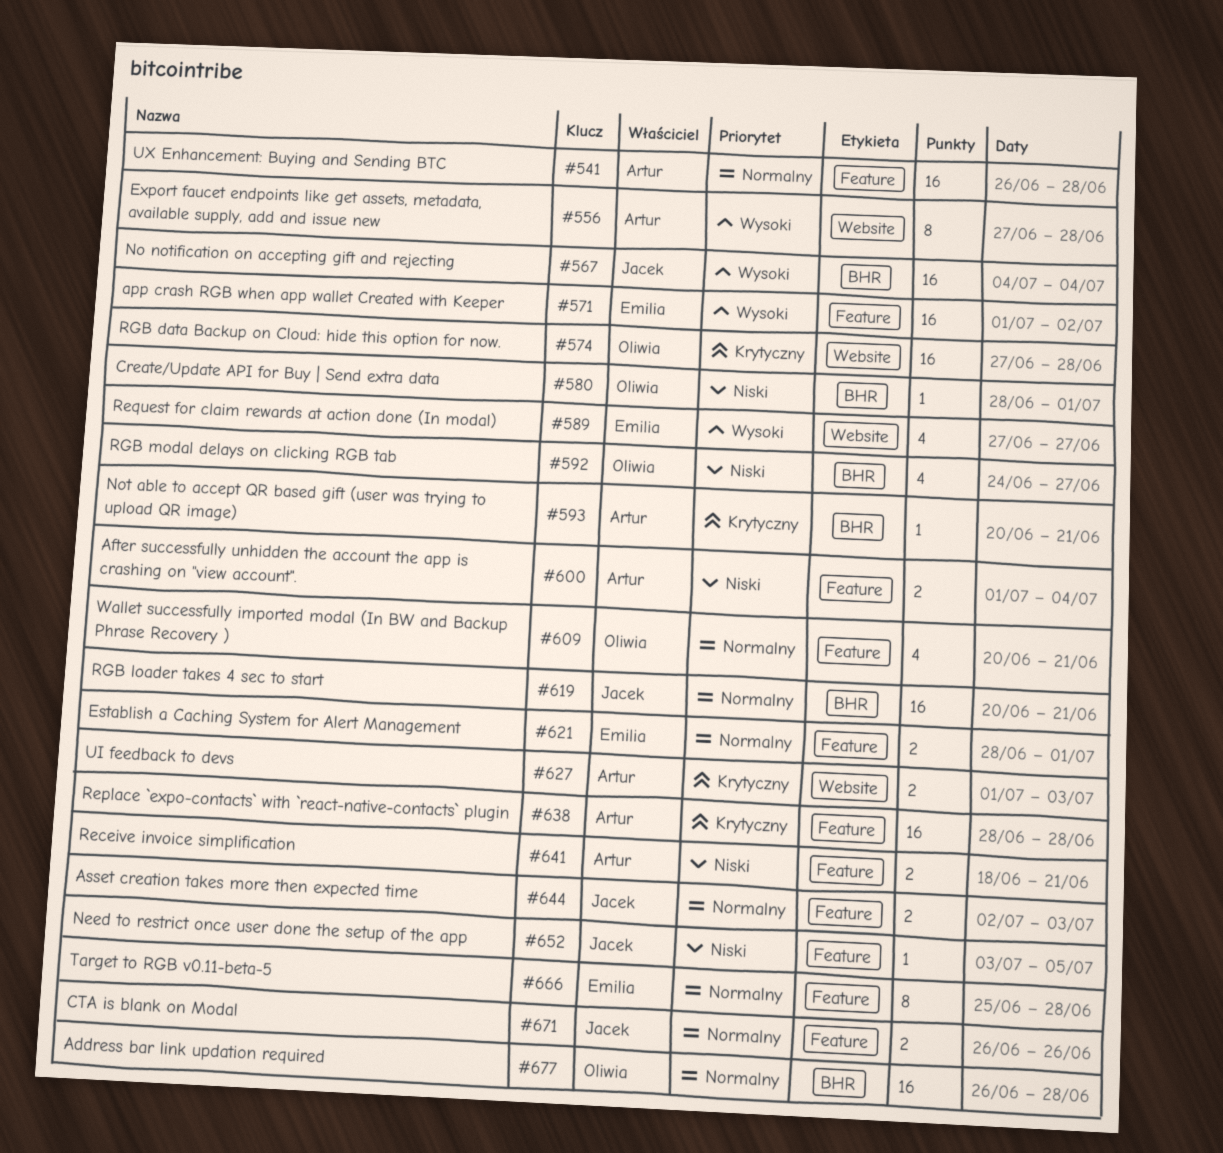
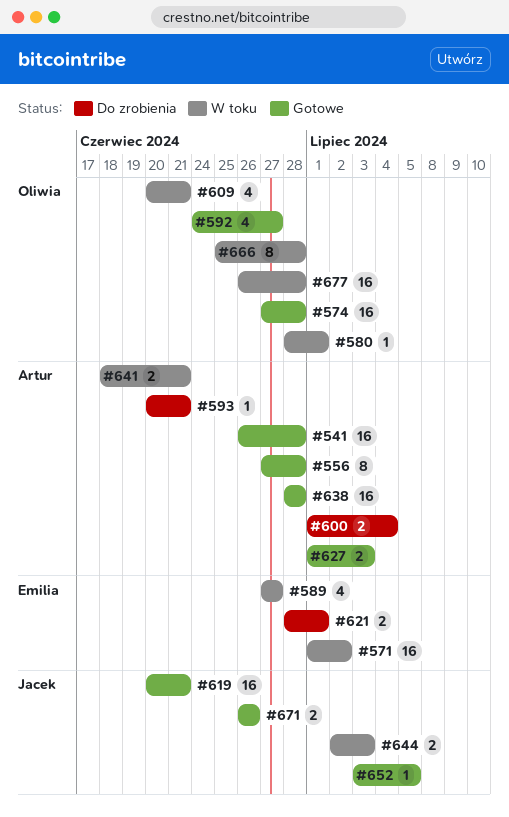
#567: present -> none
#666, owner: Emilia -> Oliwia

